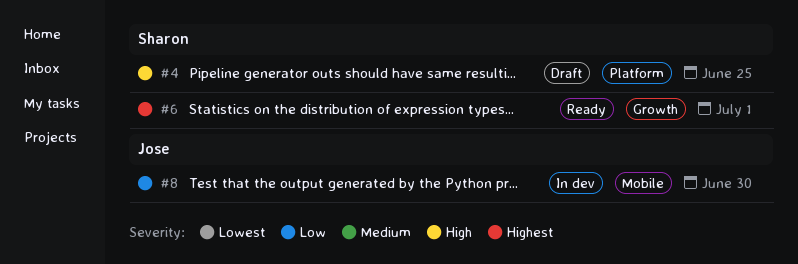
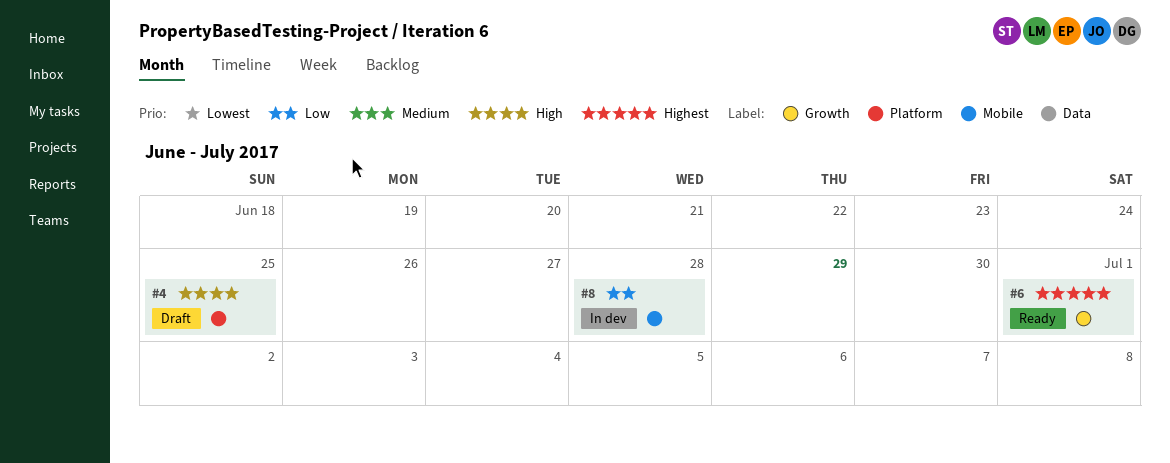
#8, due: Jun 30 -> Jun 28

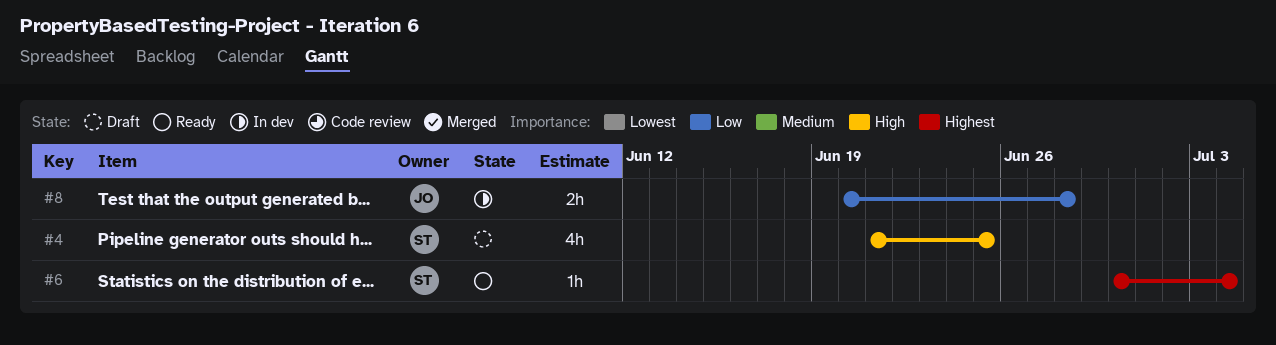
#6, due: Jul 1 -> Jul 4

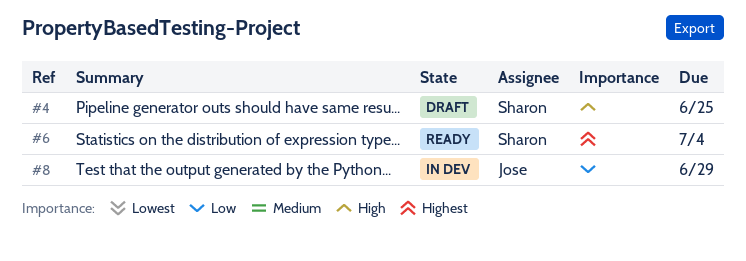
#8, due: Jun 28 -> Jun 29

